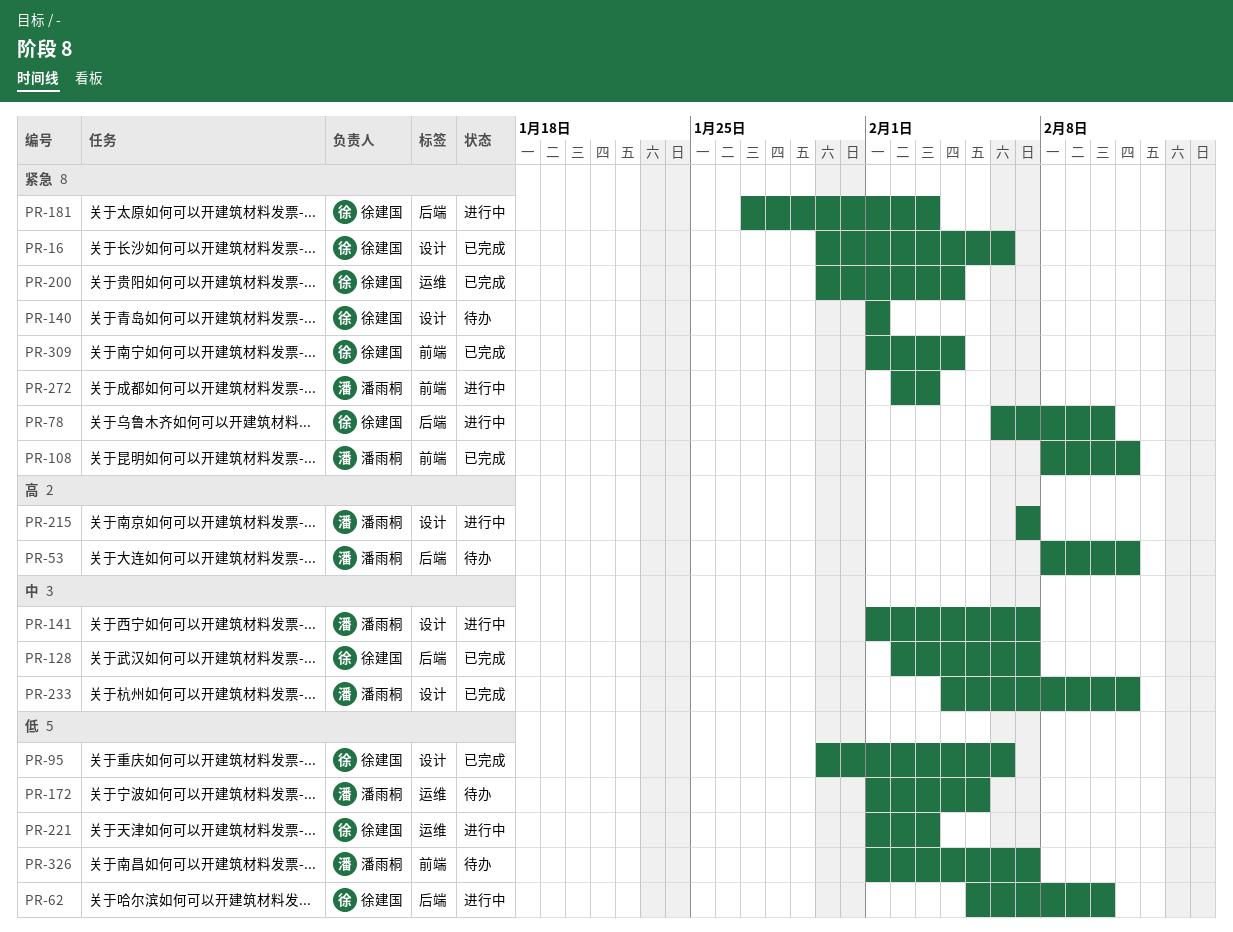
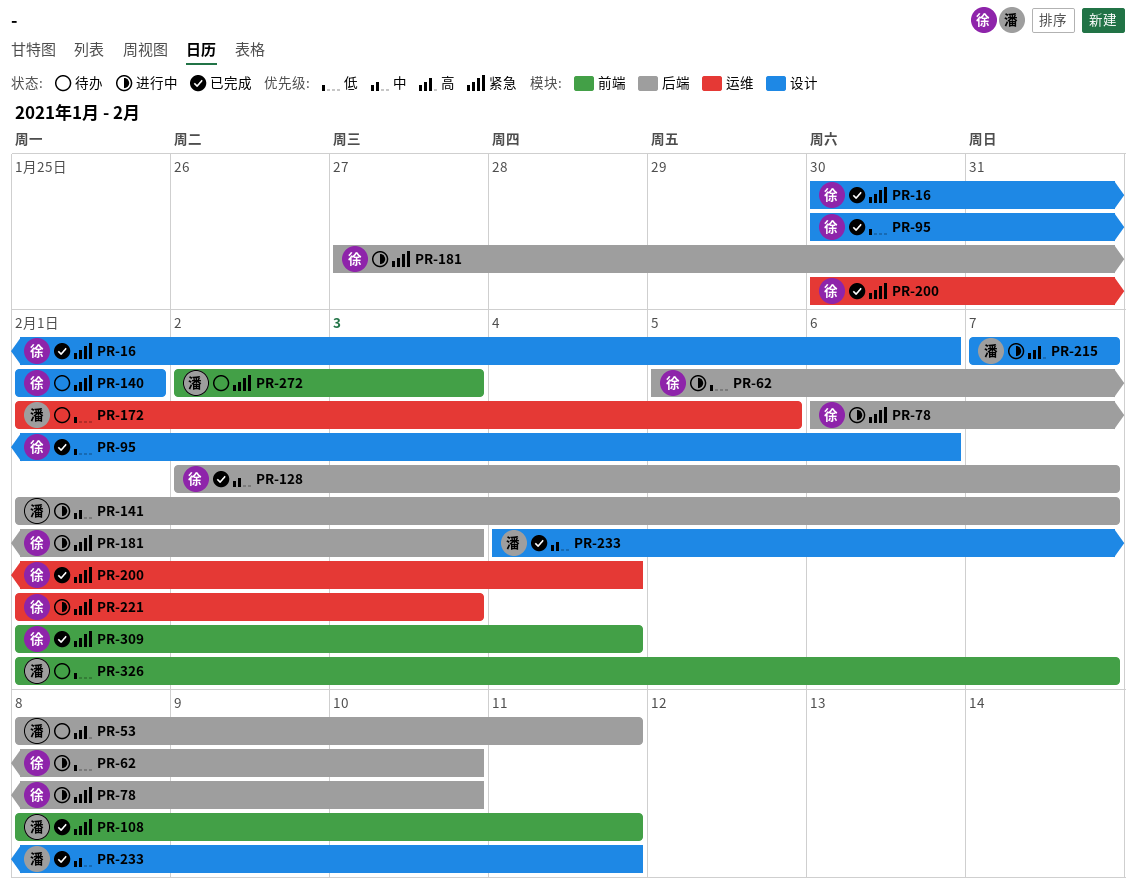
PR-141, label: 设计 -> 后端
PR-221, priority: 低 -> 紧急
PR-272, status: 进行中 -> 待办

